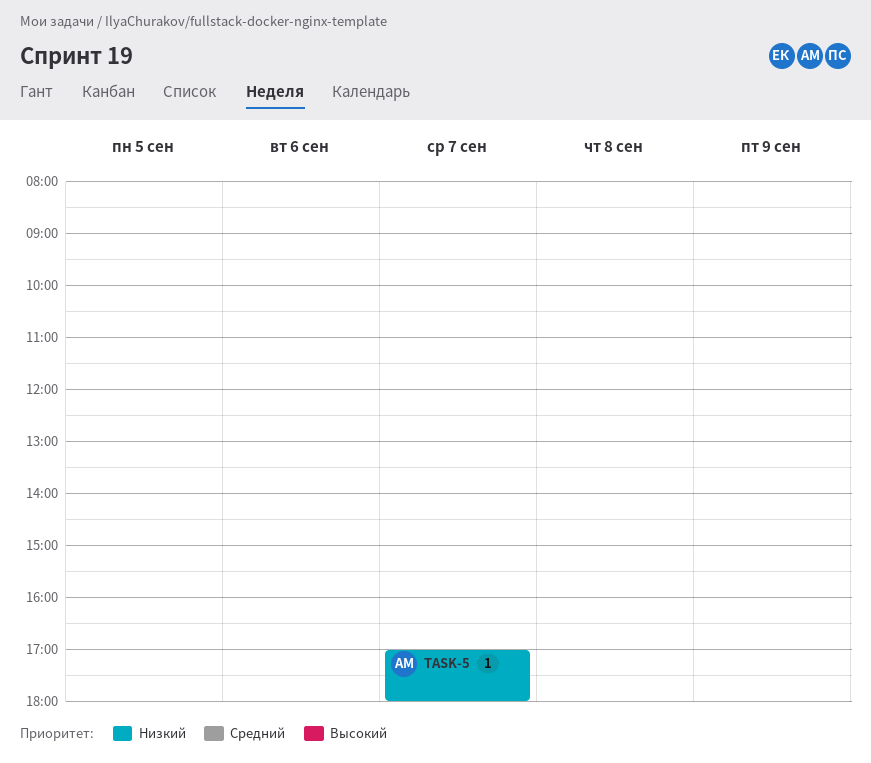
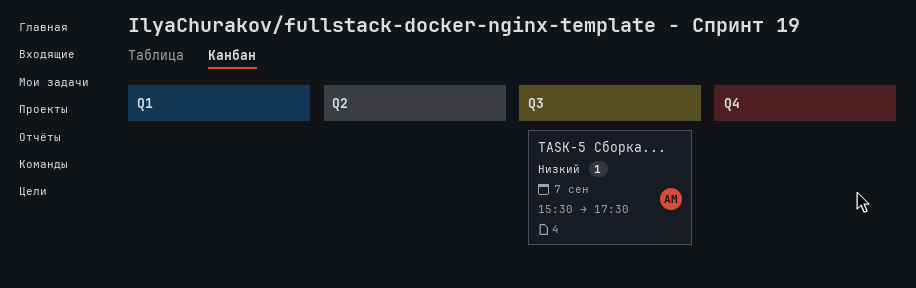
TASK-5, begins: 17:00 -> 15:30
TASK-5, ends: 18:00 -> 17:30

